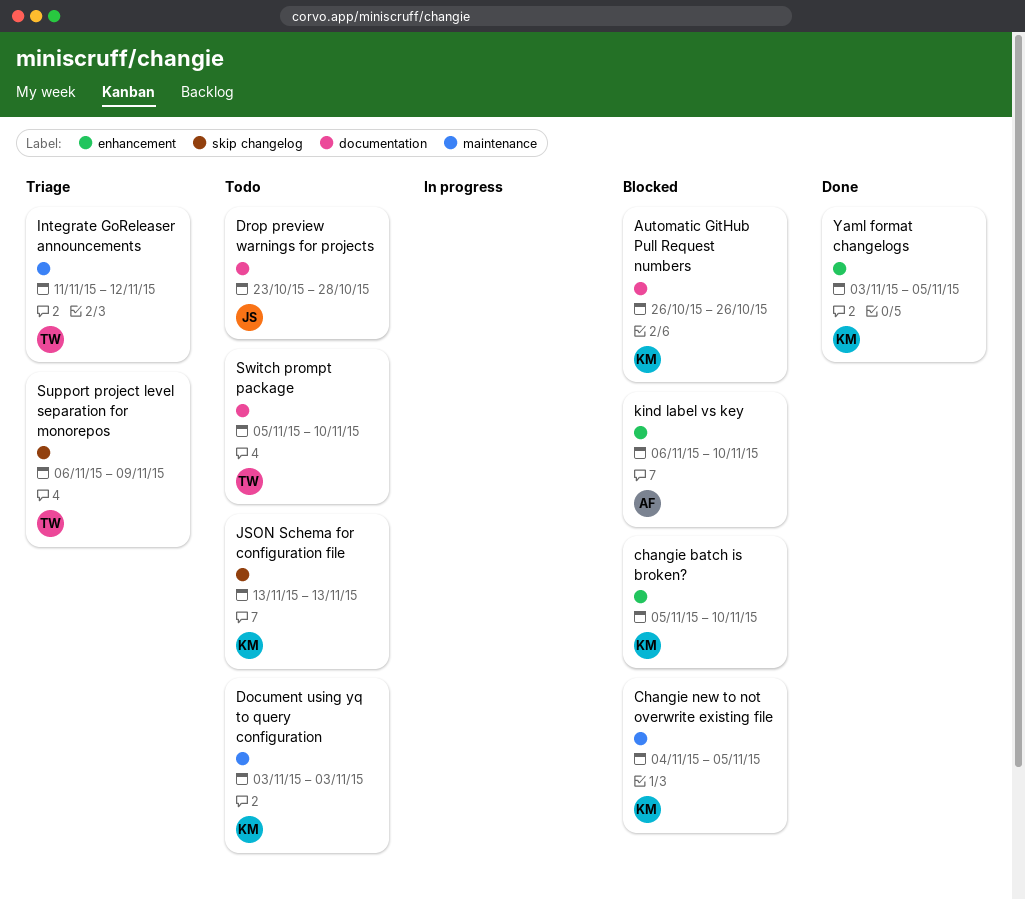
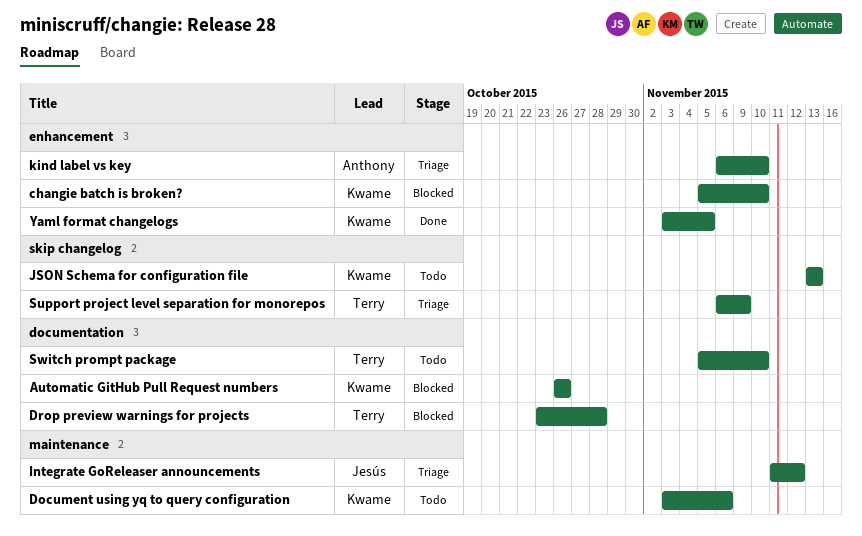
Changie new to not overwrite existing file: present -> none
Document using yq to query configuration, due: Nov 3 -> Nov 6
Drop preview warnings for projects, status: Todo -> Blocked
Drop preview warnings for projects, owner: Jesús -> Terry
Integrate GoReleaser announcements, owner: Terry -> Jesús
kind label vs key, status: Blocked -> Triage

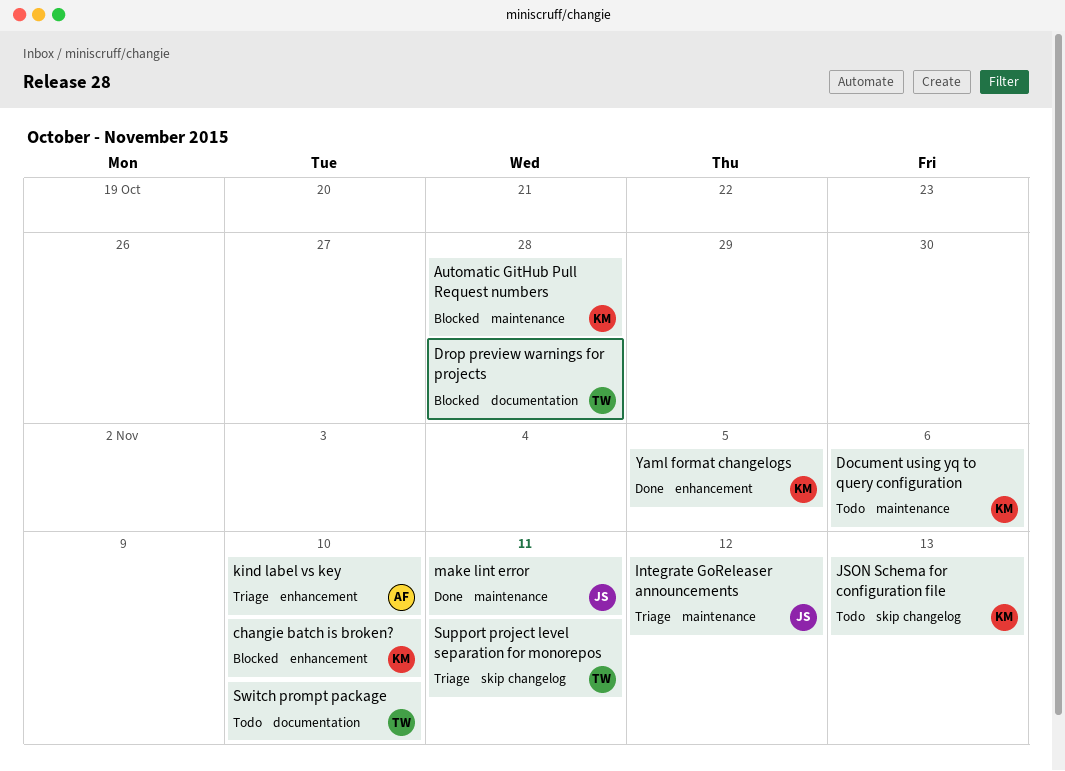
Automatic GitHub Pull Request numbers, label: documentation -> maintenance
Automatic GitHub Pull Request numbers, due: Oct 26 -> Oct 28
make lint error: none -> present
Support project level separation for monorepos, due: Nov 9 -> Nov 11

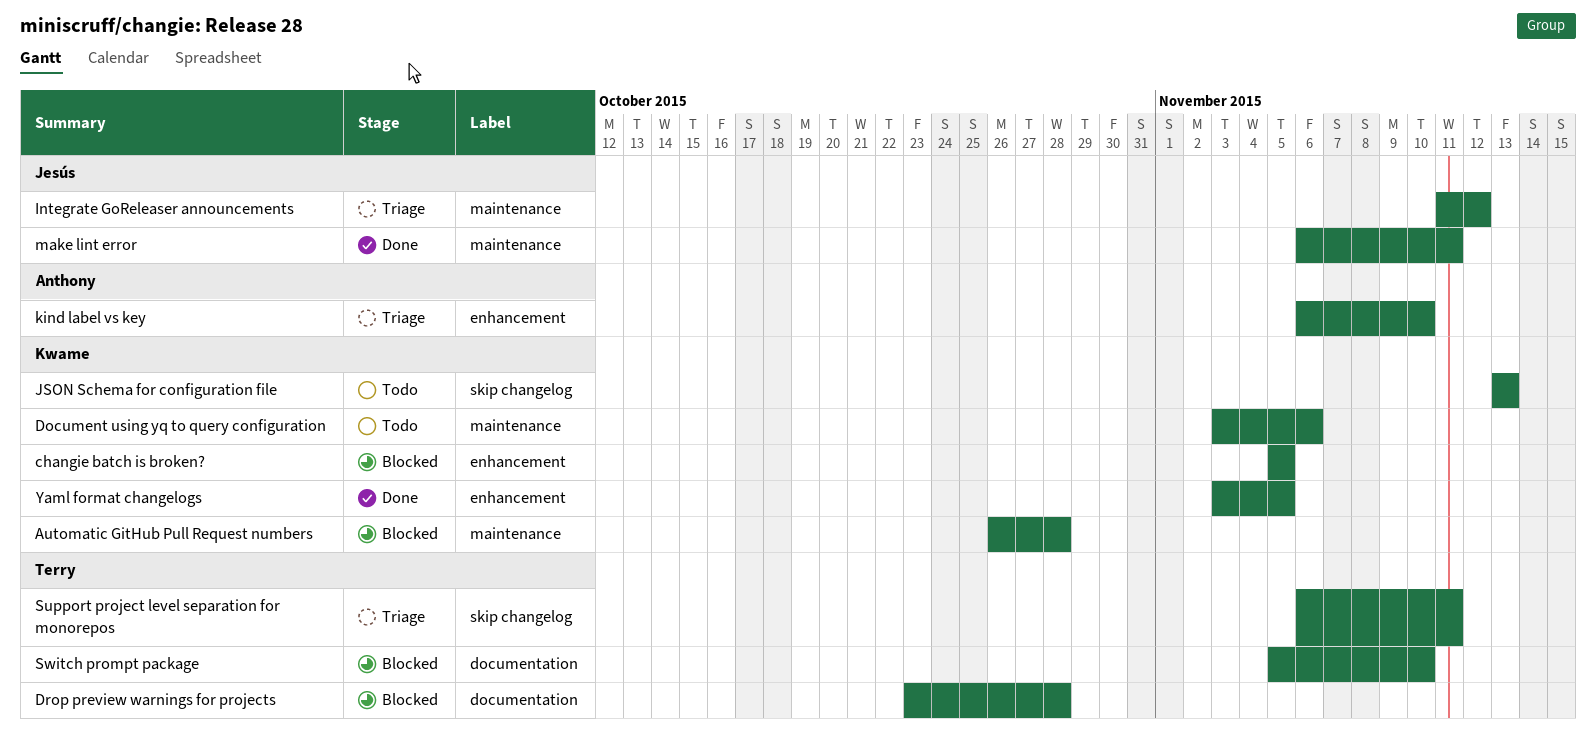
changie batch is broken?, due: Nov 10 -> Nov 5
Switch prompt package, status: Todo -> Blocked

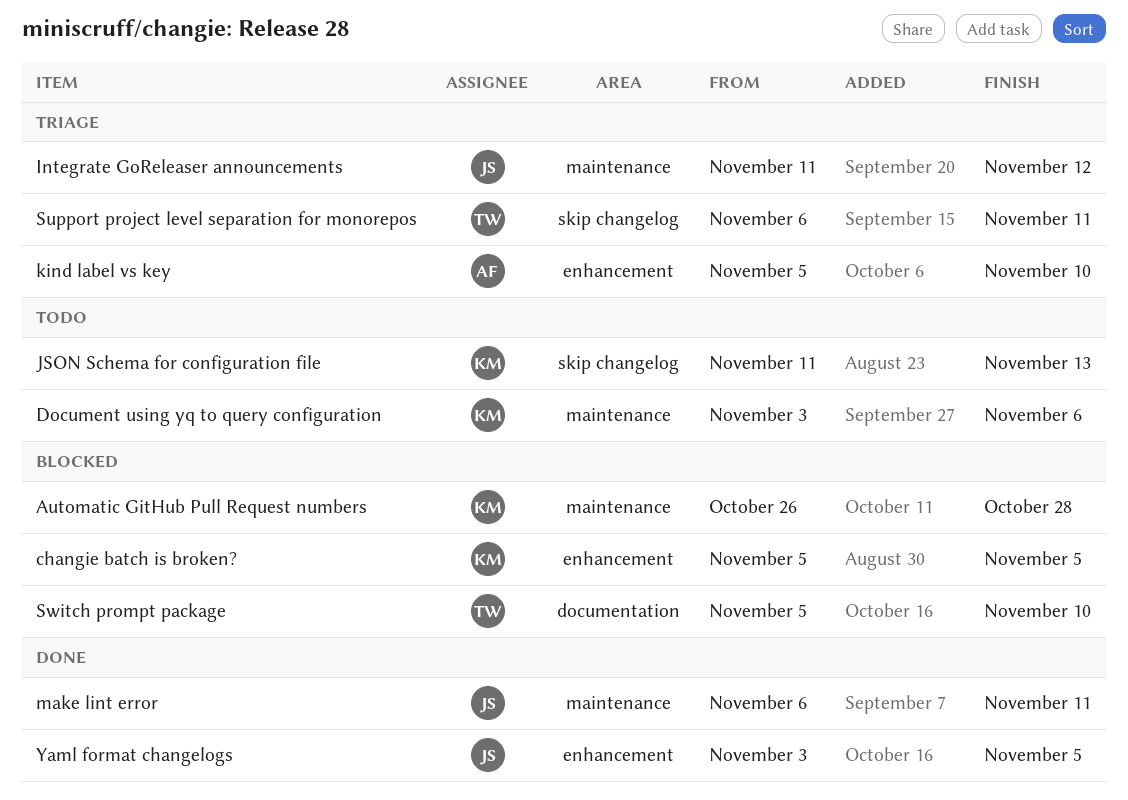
Drop preview warnings for projects: present -> none
JSON Schema for configuration file, start: Nov 13 -> Nov 11
kind label vs key, start: Nov 6 -> Nov 5
Yaml format changelogs, owner: Kwame -> Jesús

